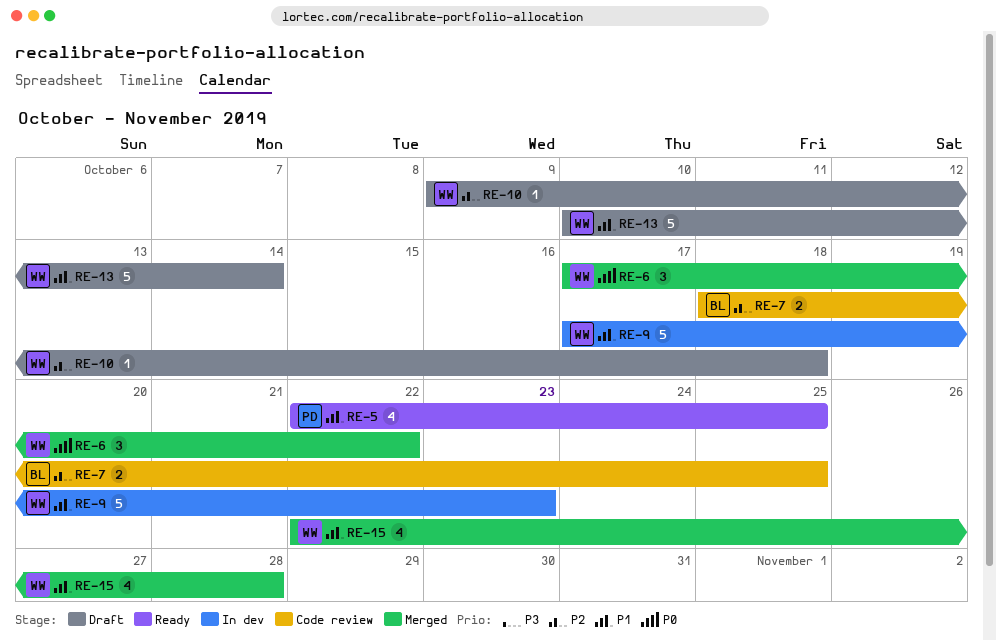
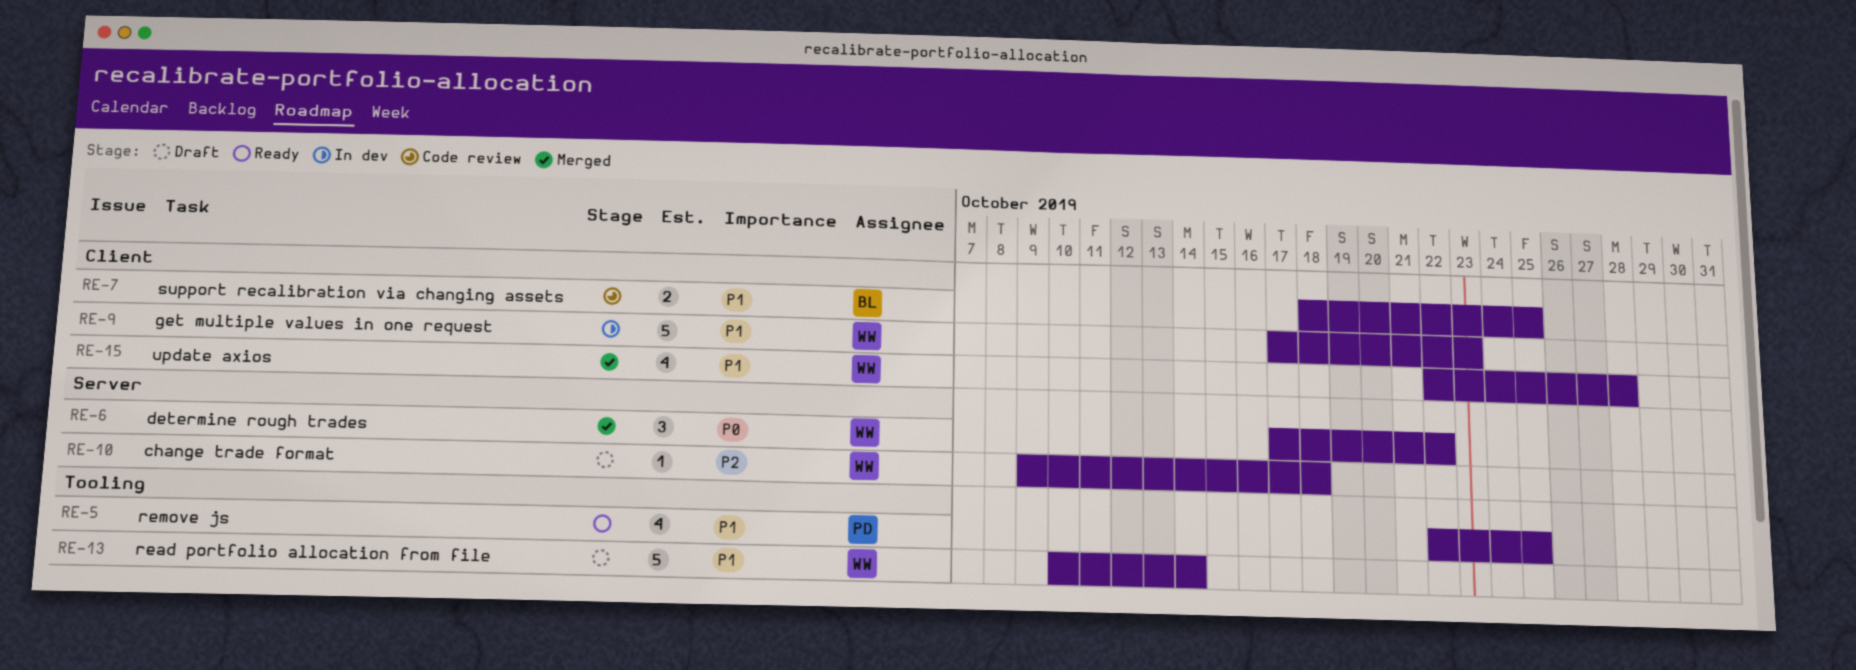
RE-7, priority: P2 -> P1

